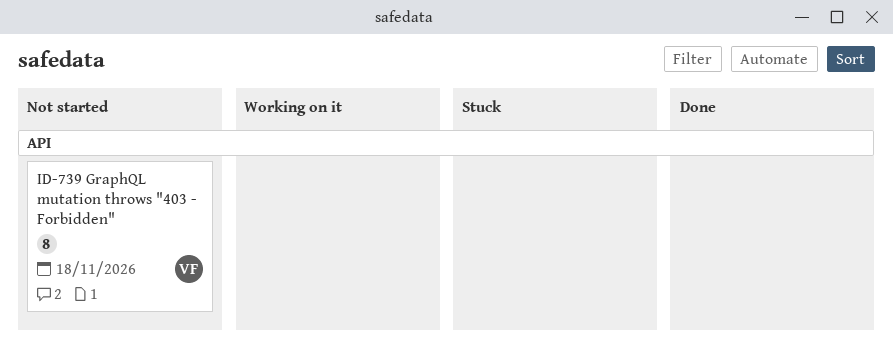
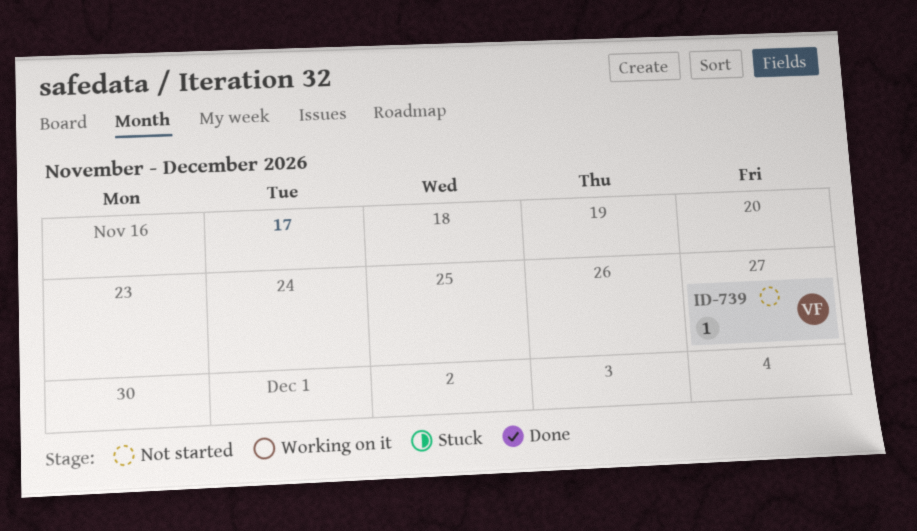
ID-739, estimate: 8 -> 1
ID-739, due: Nov 18 -> Nov 27

